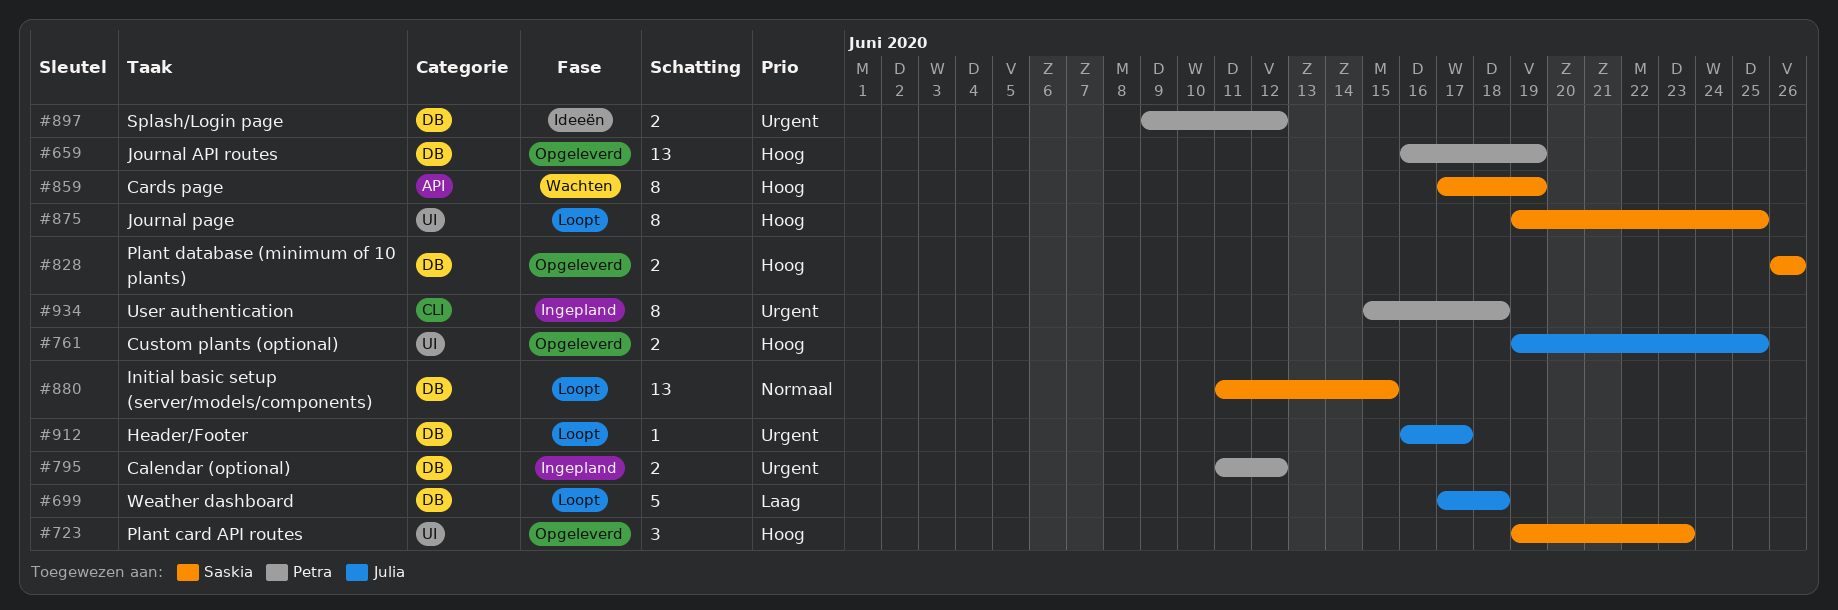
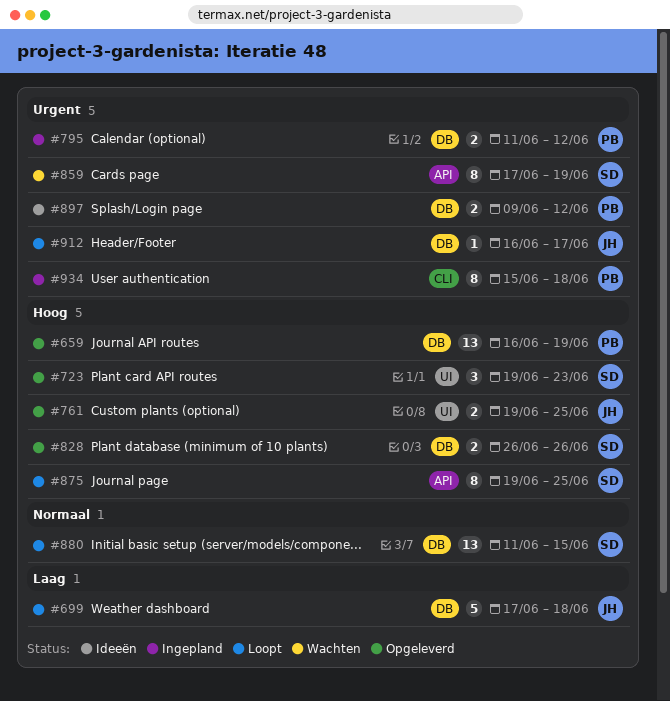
#859, priority: Hoog -> Urgent
#875, label: UI -> API

